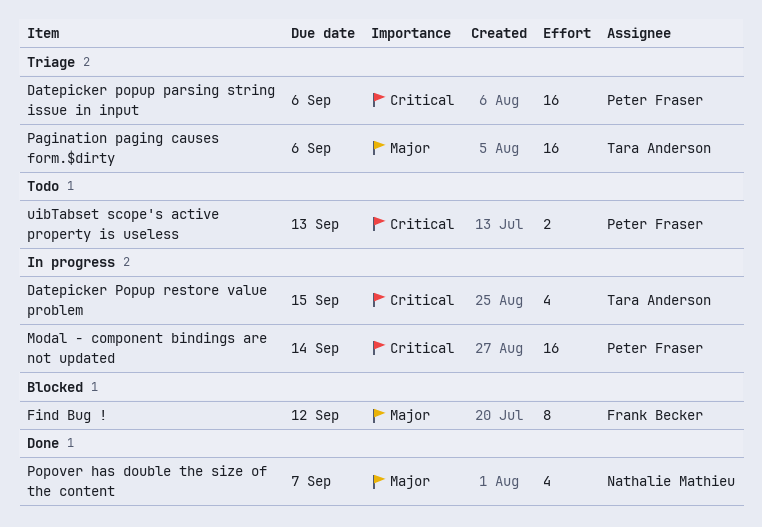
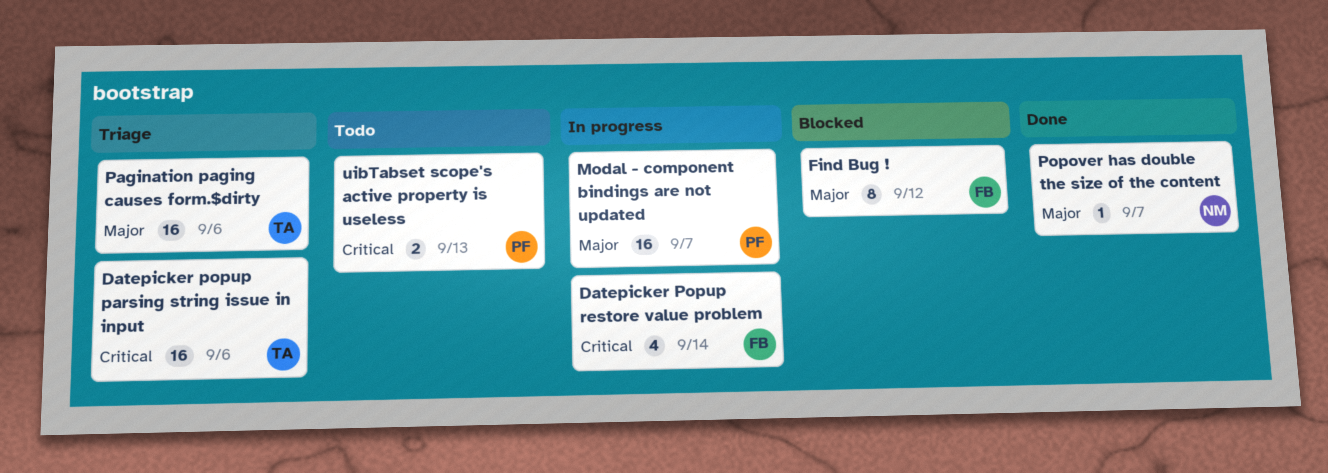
Datepicker popup parsing string issue in input, owner: Peter Fraser -> Tara Anderson
Datepicker Popup restore value problem, owner: Tara Anderson -> Frank Becker
Datepicker Popup restore value problem, due: Sep 15 -> Sep 14
Modal - component bindings are not updated, priority: Critical -> Major
Modal - component bindings are not updated, due: Sep 14 -> Sep 7
Popover has double the size of the content, estimate: 4 -> 1

